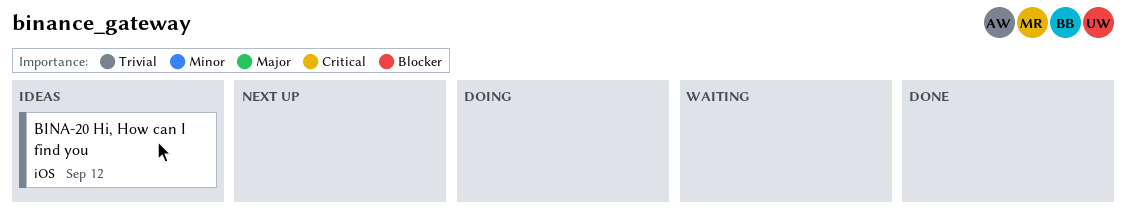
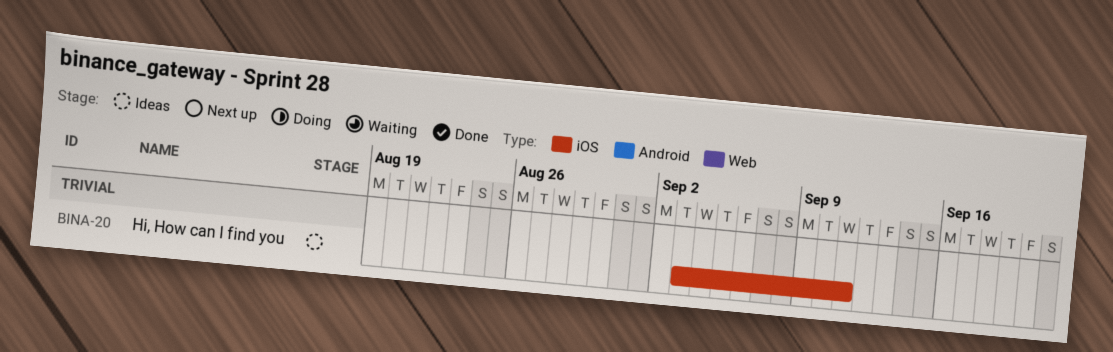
BINA-20, due: Sep 12 -> Sep 11

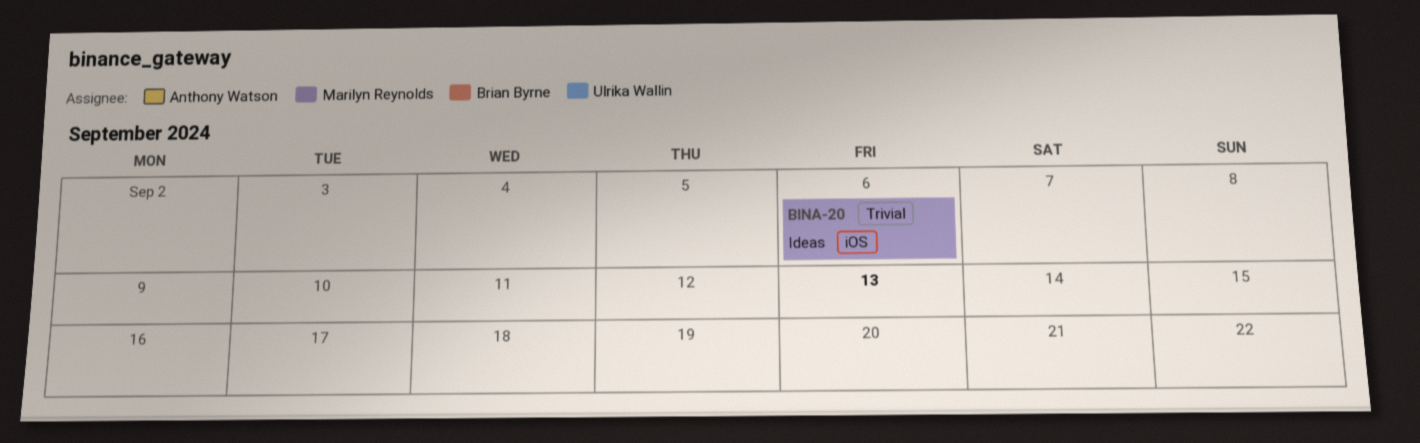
BINA-20, due: Sep 11 -> Sep 6

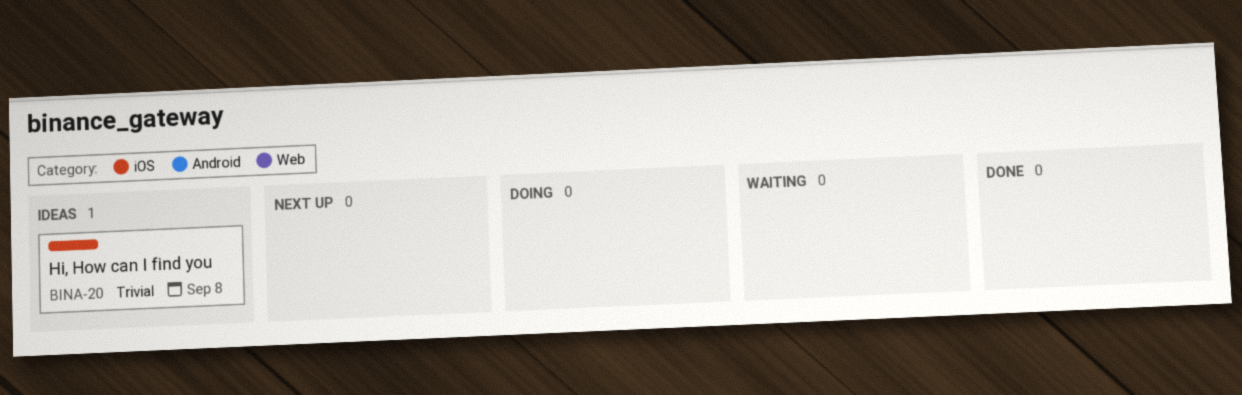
BINA-20, due: Sep 6 -> Sep 8

